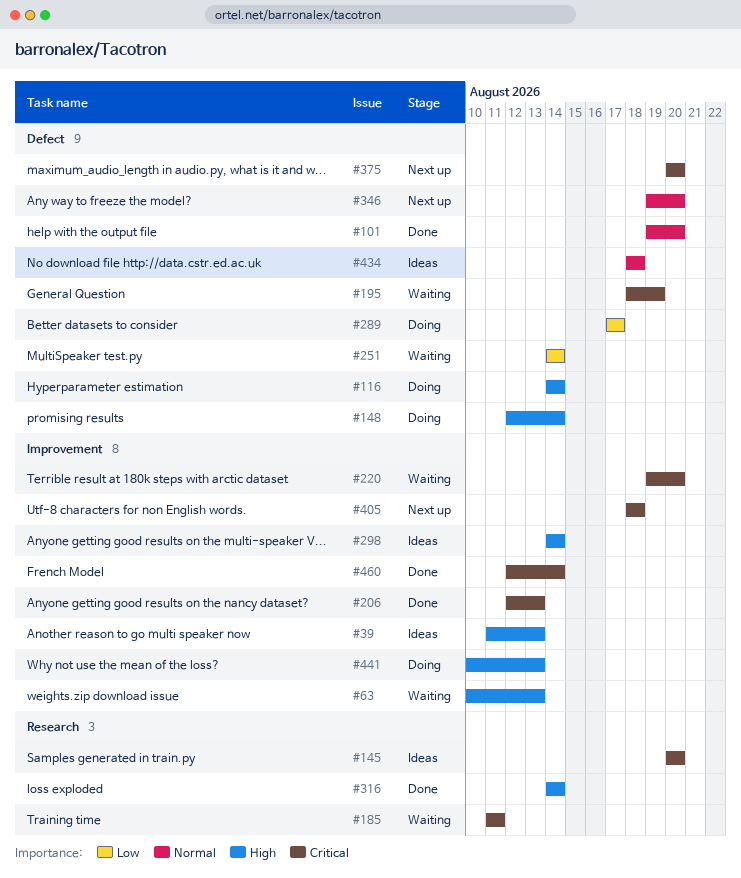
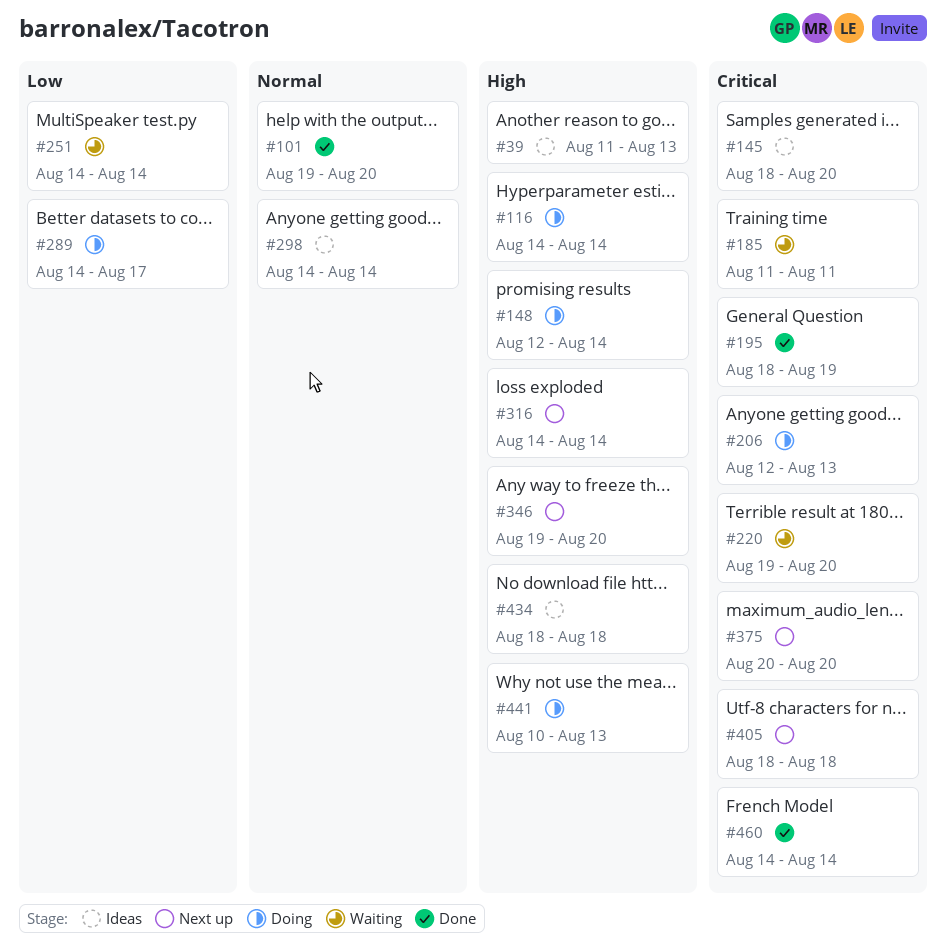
#63: present -> none
#145, start: Aug 20 -> Aug 18
#195, status: Waiting -> Done
#206, status: Done -> Doing
#289, start: Aug 17 -> Aug 14
#298, priority: High -> Normal
#316, status: Done -> Next up
#346, priority: Normal -> High
#434, priority: Normal -> High
#460, start: Aug 12 -> Aug 14

